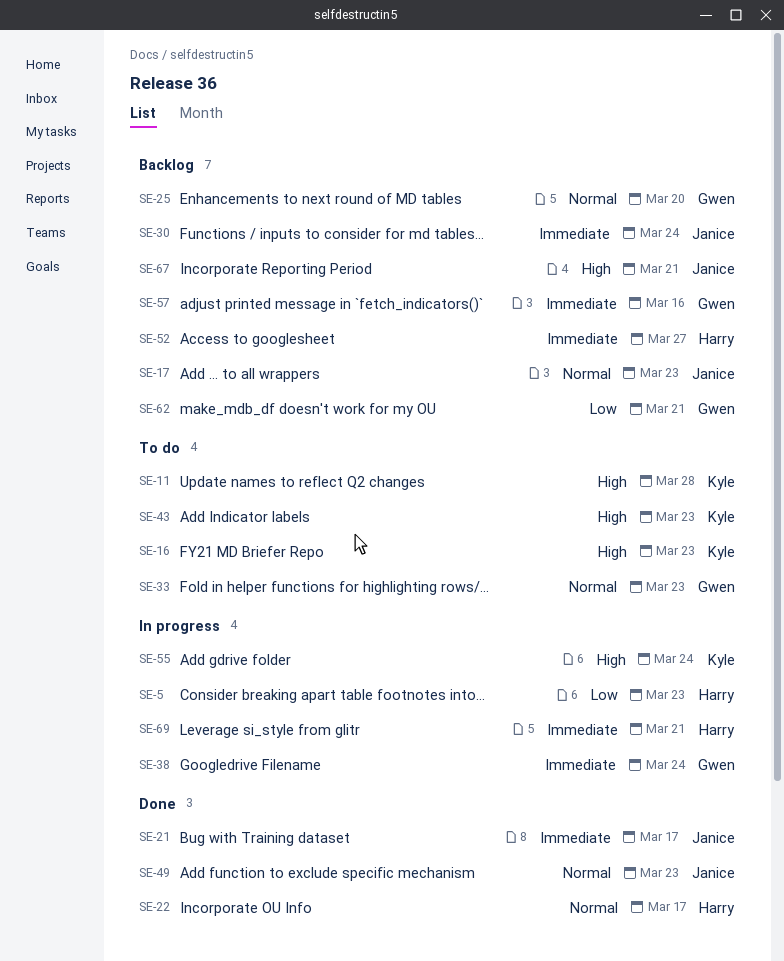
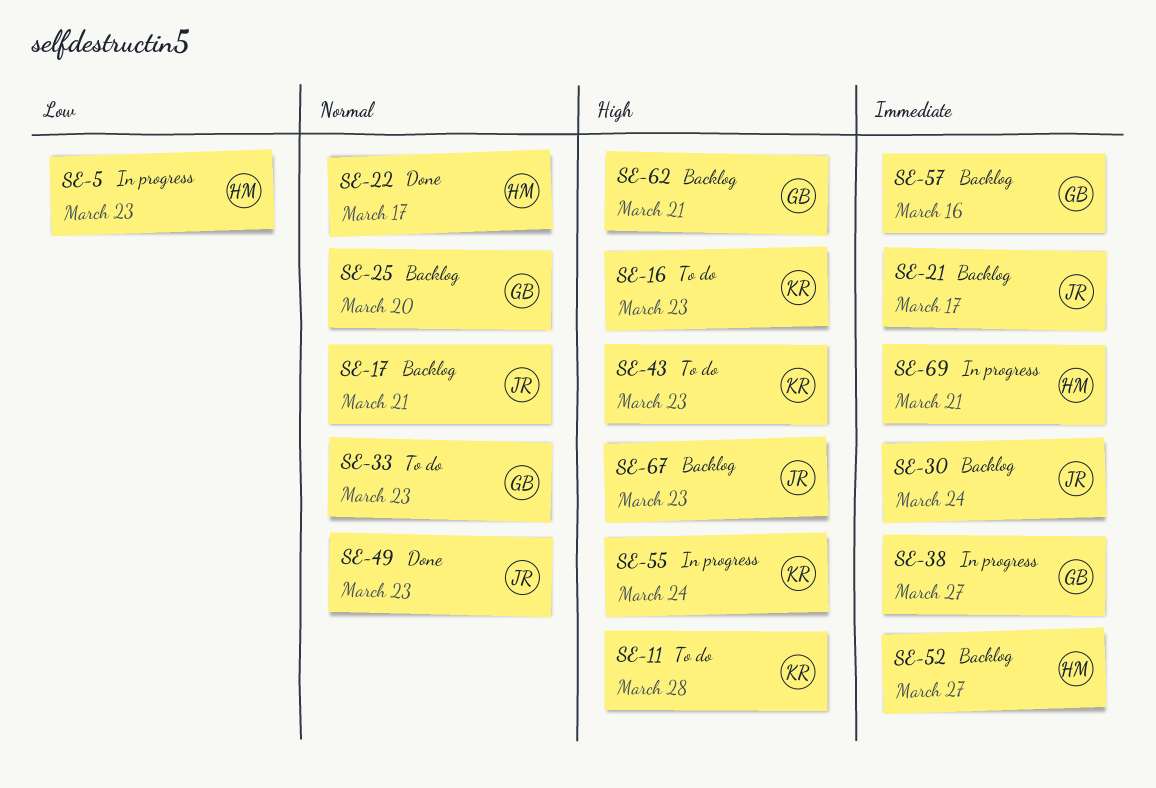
SE-17, due: Mar 23 -> Mar 21
SE-21, status: Done -> Backlog
SE-38, due: Mar 24 -> Mar 27
SE-62, priority: Low -> High
SE-67, due: Mar 21 -> Mar 23

